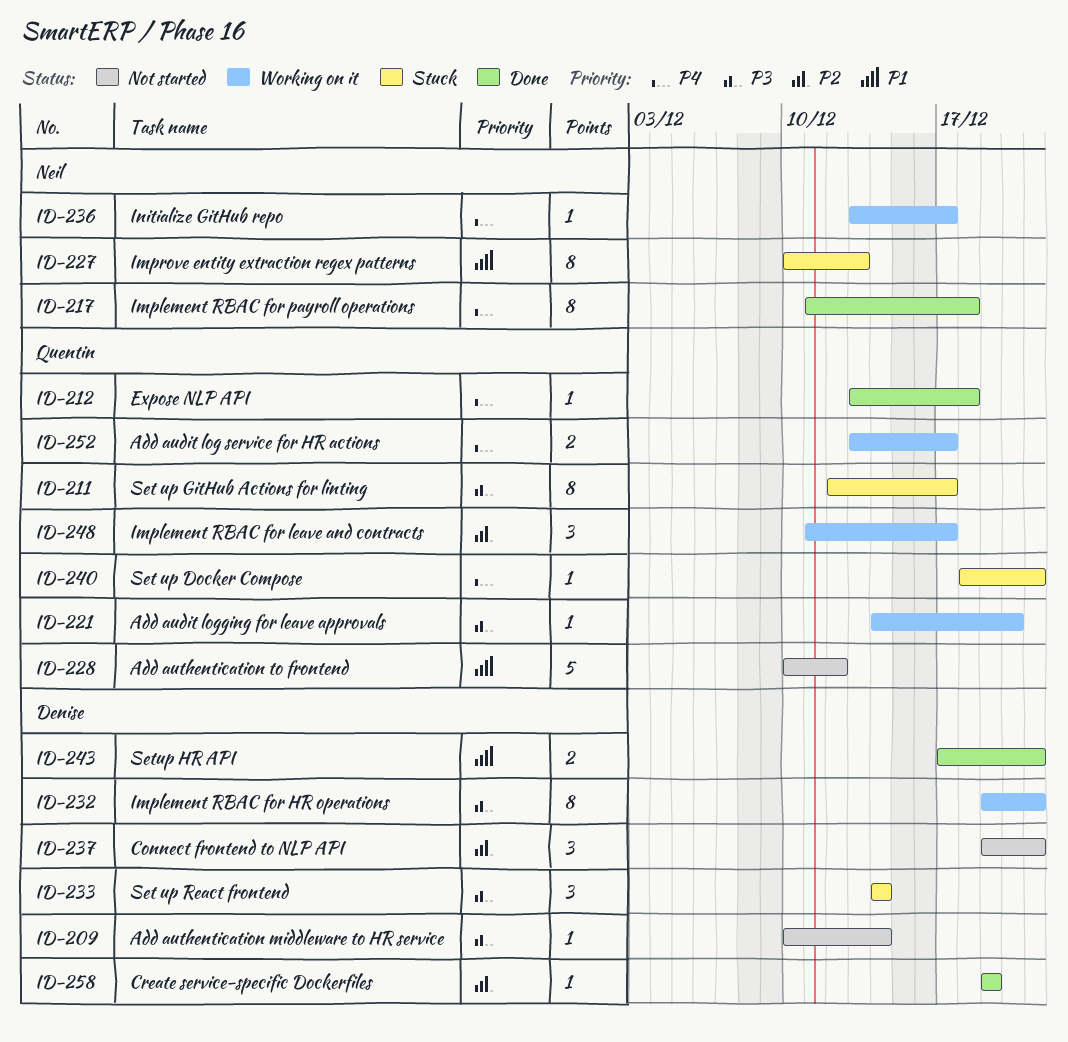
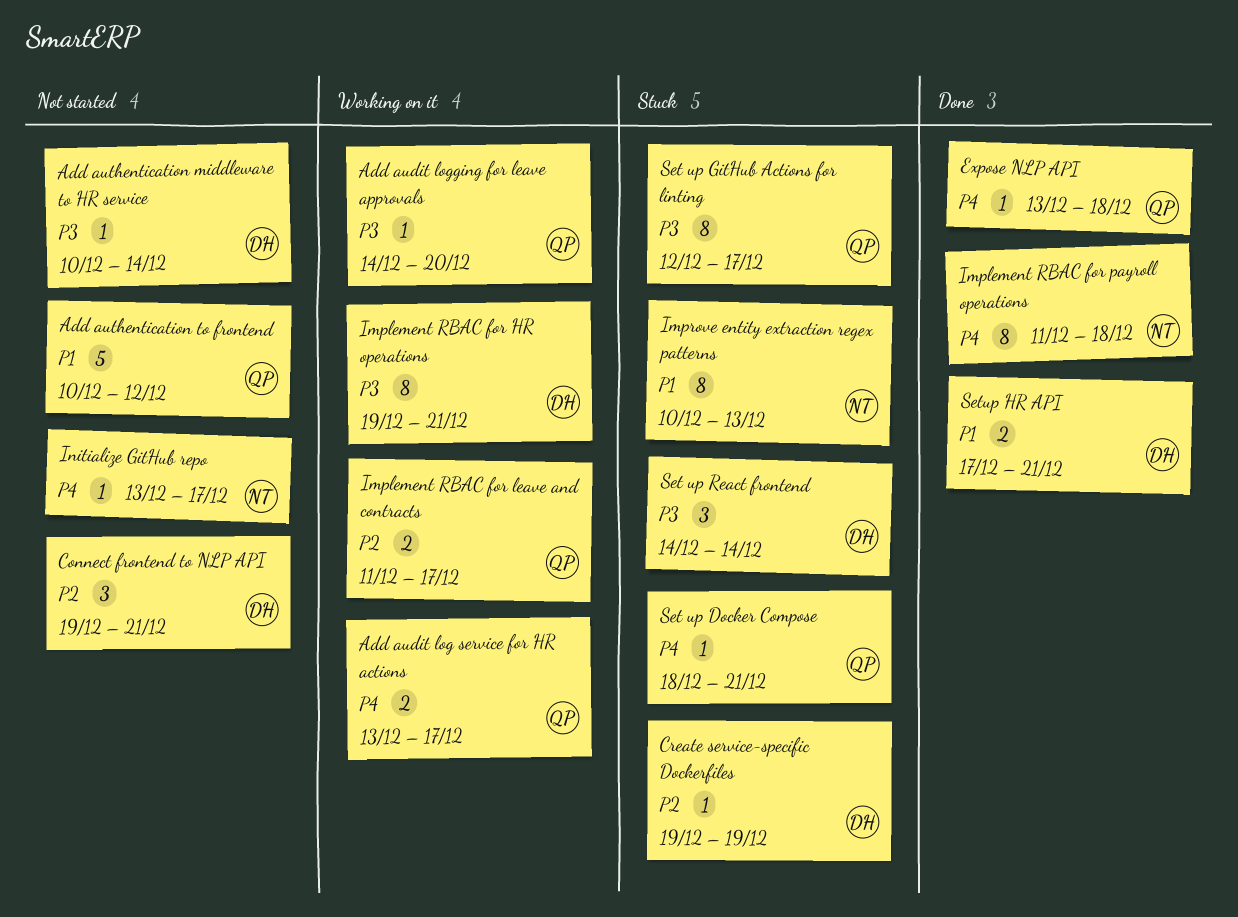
Create service-specific Dockerfiles, status: Done -> Stuck
Implement RBAC for leave and contracts, estimate: 3 -> 2
Initialize GitHub repo, status: Working on it -> Not started

